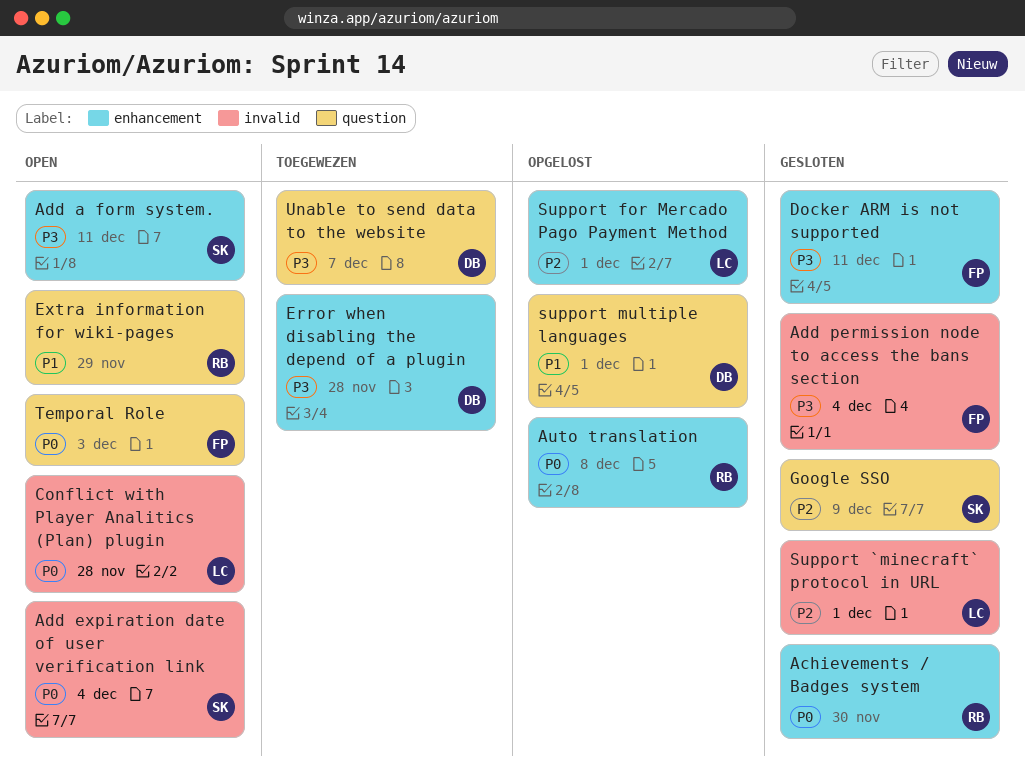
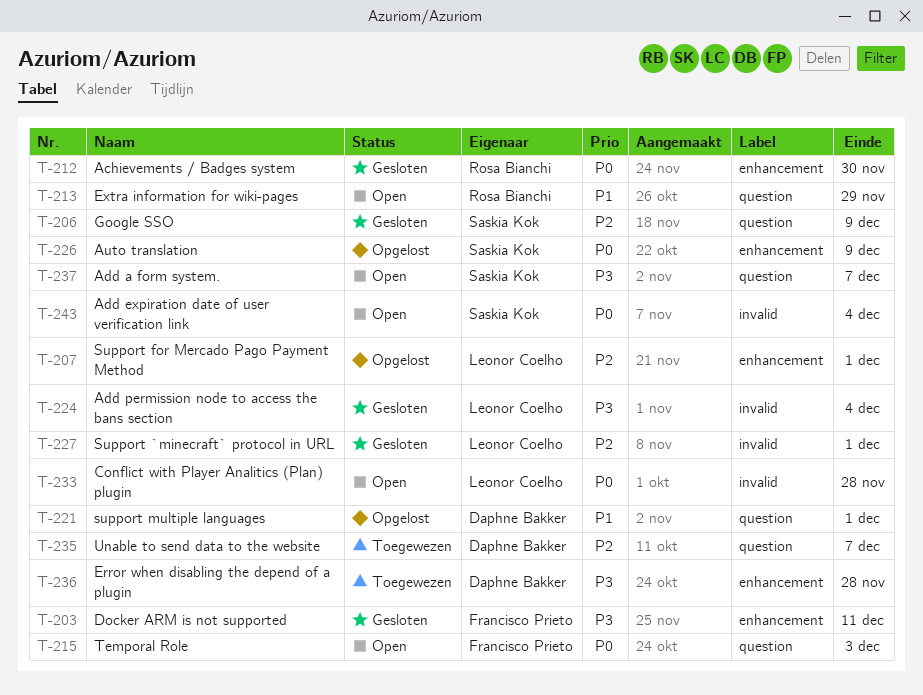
Add a form system., label: enhancement -> question
Add a form system., due: Dec 11 -> Dec 7
Add permission node to access the bans section, owner: Francisco Prieto -> Leonor Coelho
Auto translation, owner: Rosa Bianchi -> Saskia Kok
Auto translation, due: Dec 8 -> Dec 9
Unable to send data to the website, priority: P3 -> P2

